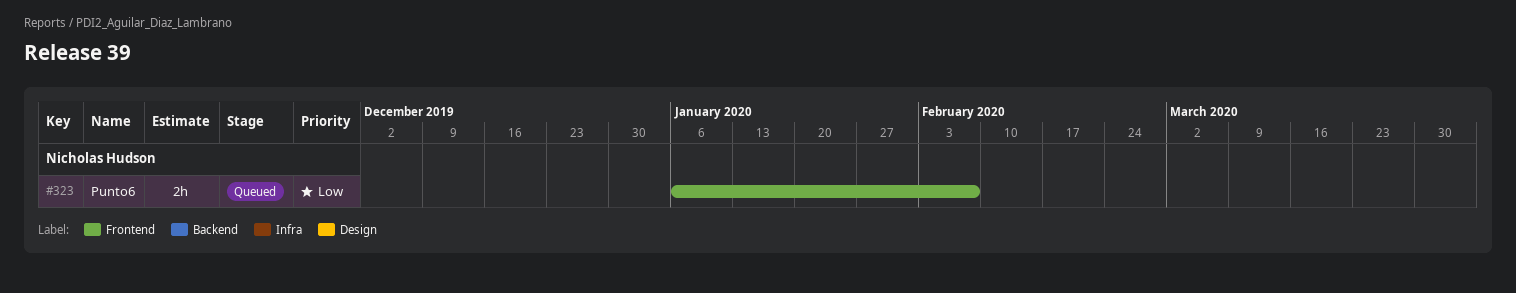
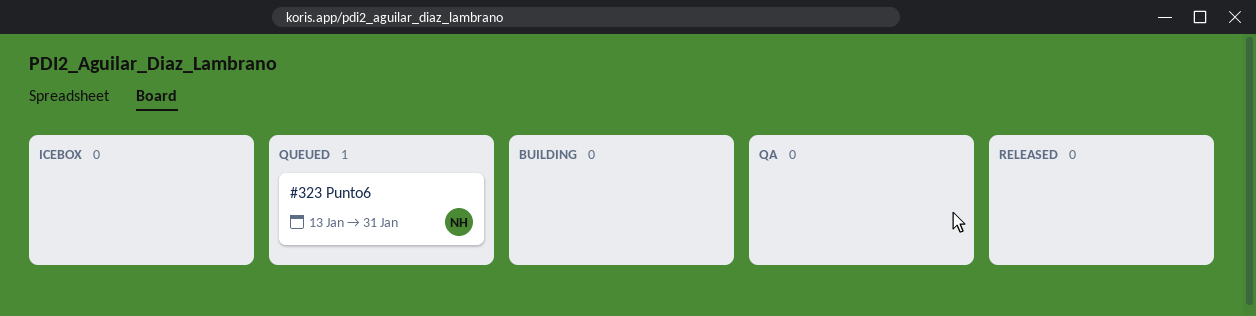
#323, start: Jan 6 -> Jan 13
#323, due: Feb 7 -> Jan 31

